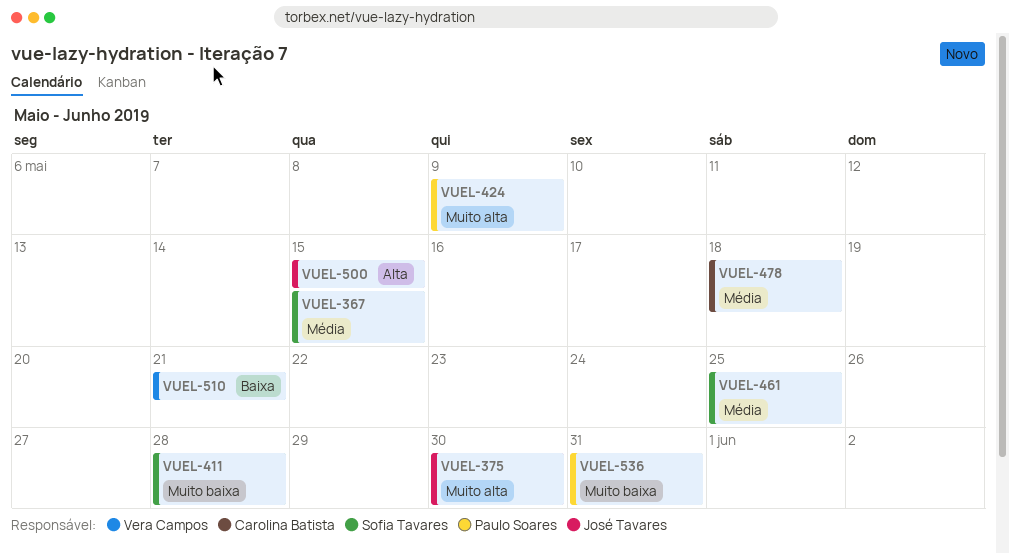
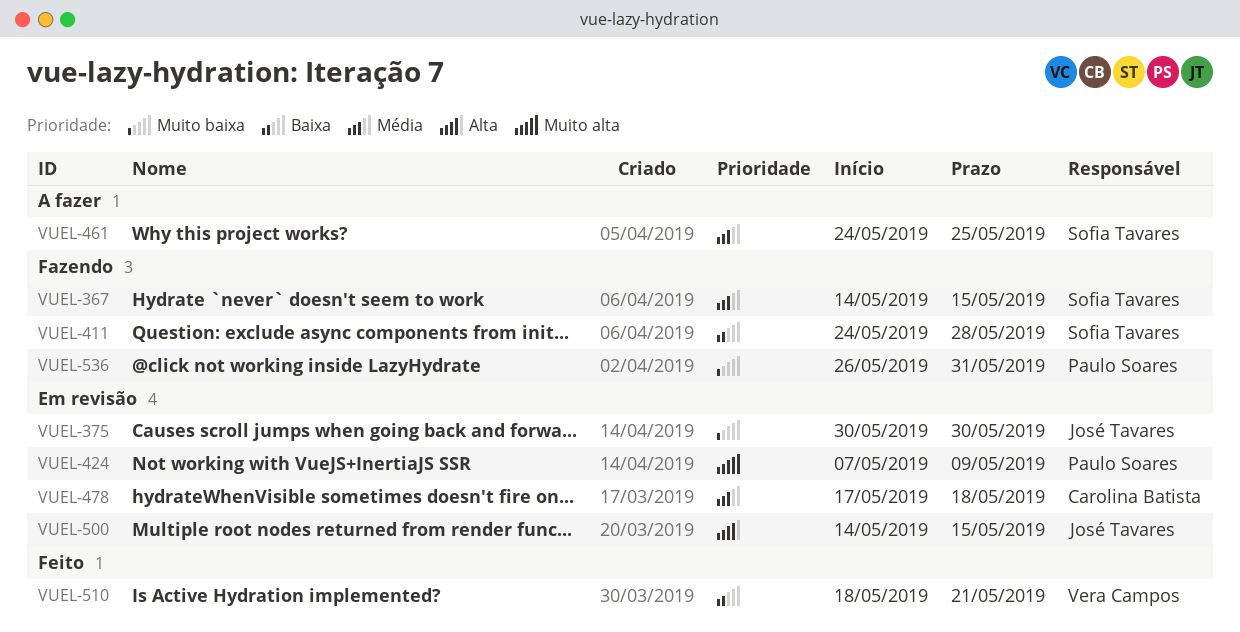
VUEL-375, priority: Muito alta -> Muito baixa
VUEL-411, priority: Muito baixa -> Baixa

